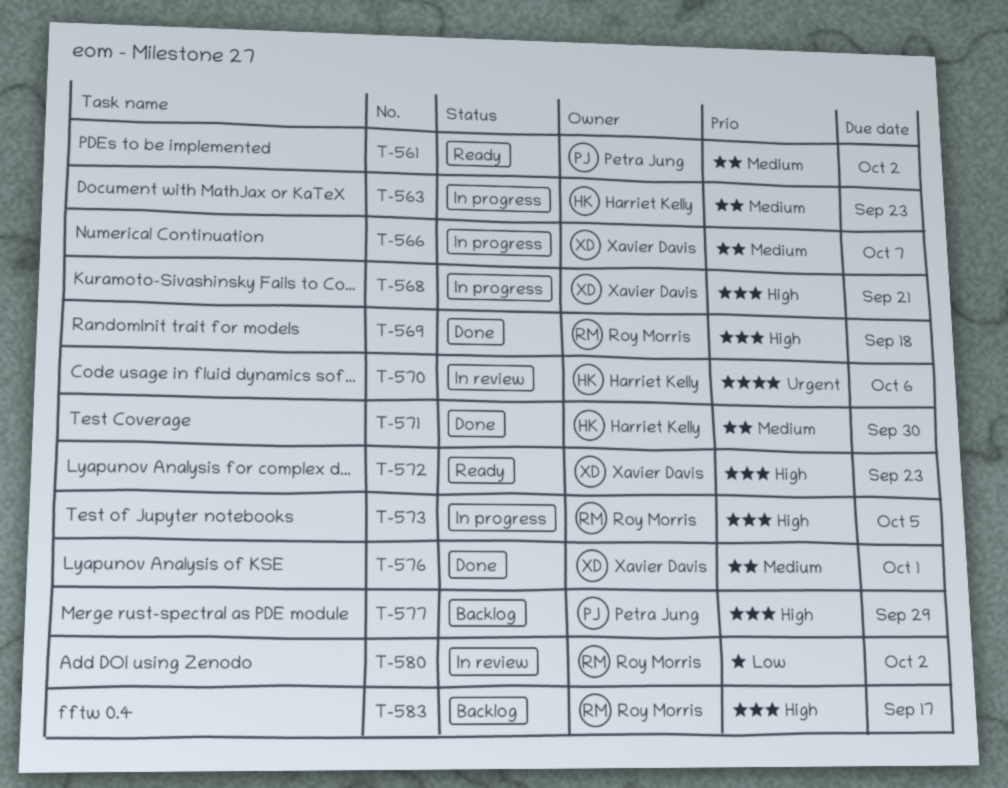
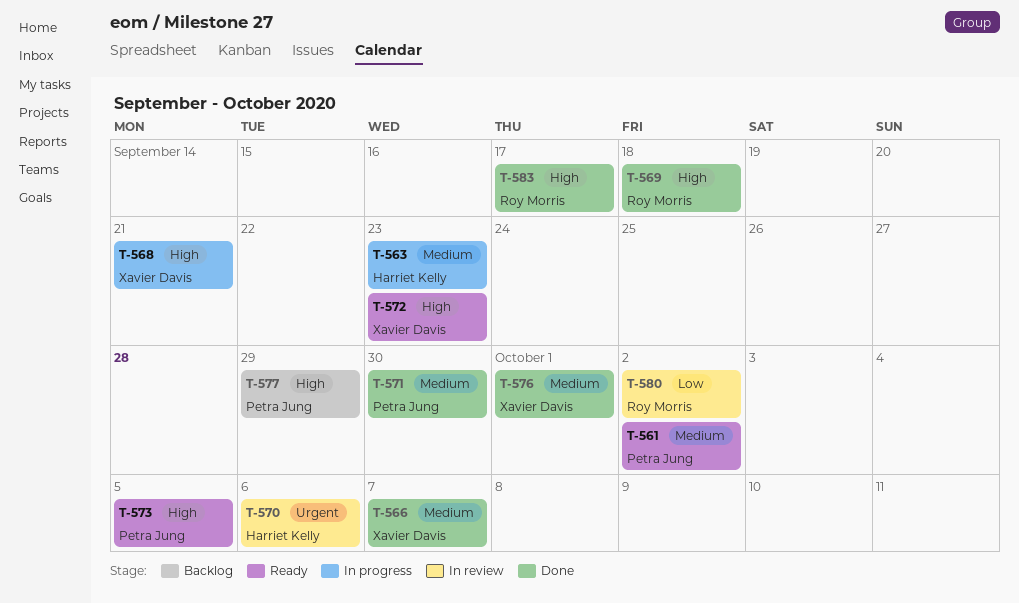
T-566, status: In progress -> Done
T-571, owner: Harriet Kelly -> Petra Jung
T-573, status: In progress -> Ready
T-573, owner: Roy Morris -> Petra Jung
T-583, status: Backlog -> Done

